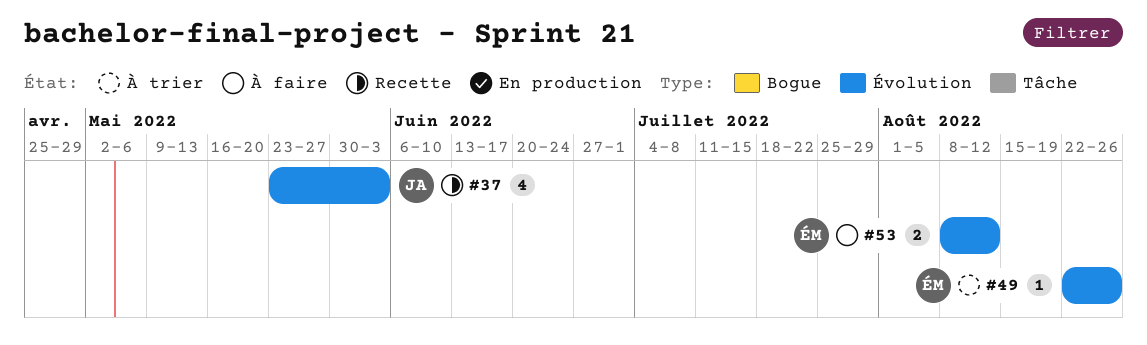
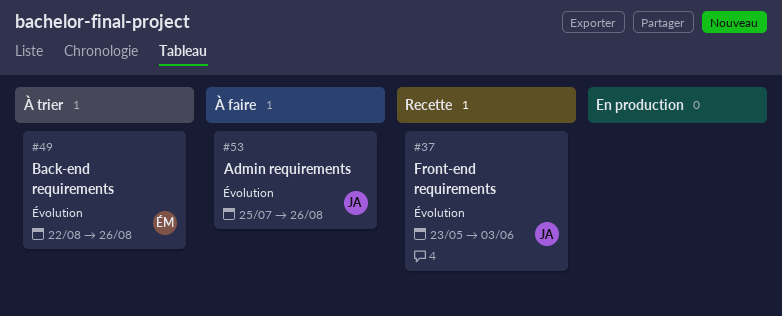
#53, owner: ÉM -> JA
#53, start: Aug 8 -> Jul 25
#53, due: Aug 12 -> Aug 26

